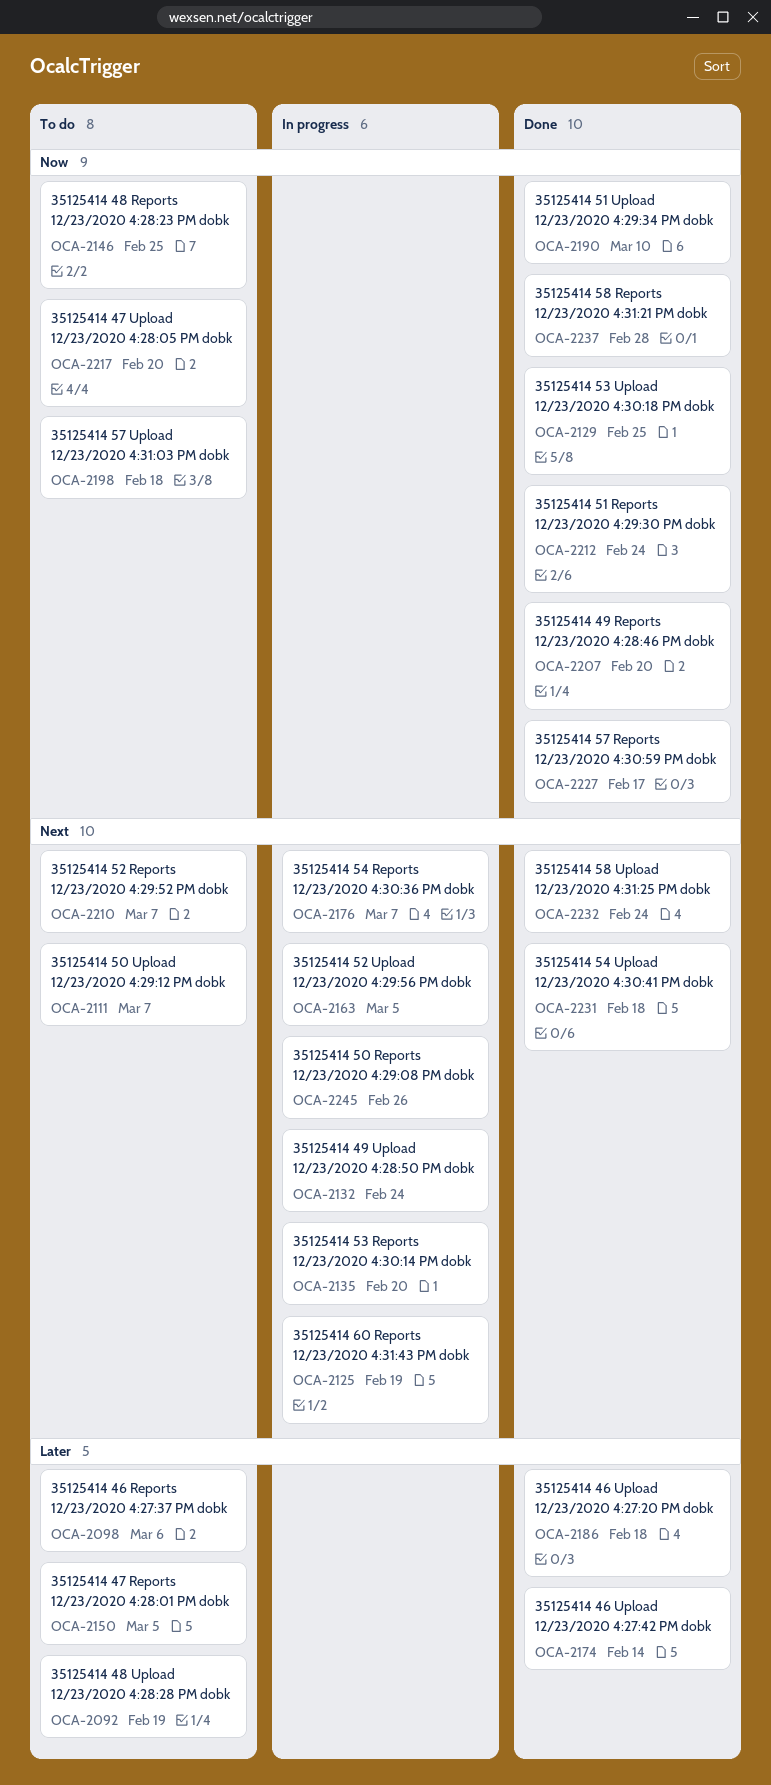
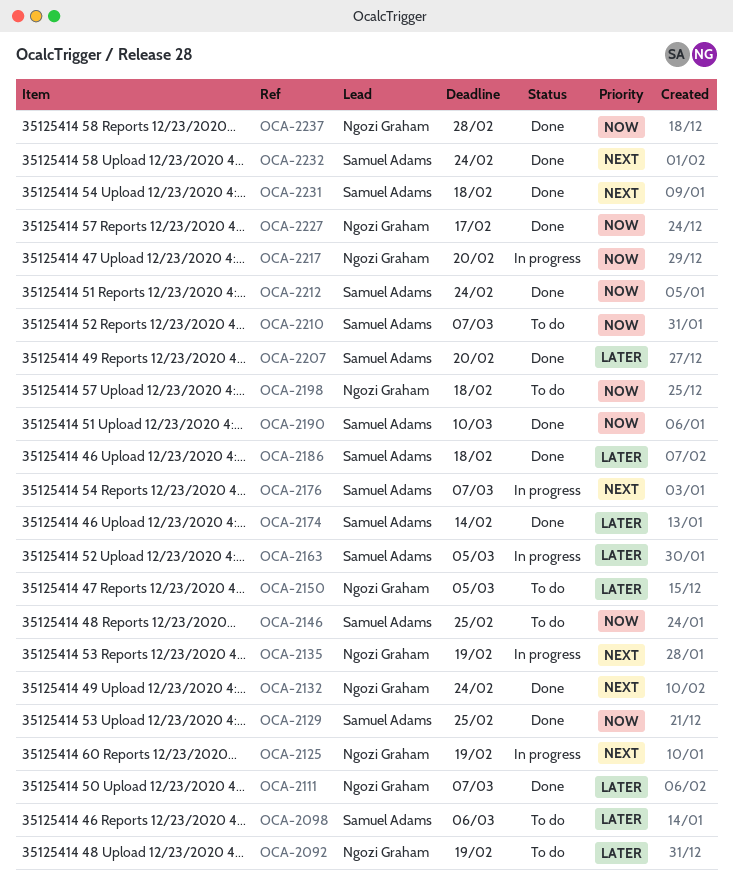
OCA-2111, status: To do -> Done
OCA-2111, priority: Next -> Later
OCA-2132, status: In progress -> Done
OCA-2135, due: Feb 20 -> Feb 19
OCA-2163, priority: Next -> Later
OCA-2207, priority: Now -> Later
OCA-2210, priority: Next -> Now
OCA-2217, status: To do -> In progress
OCA-2245: present -> none

